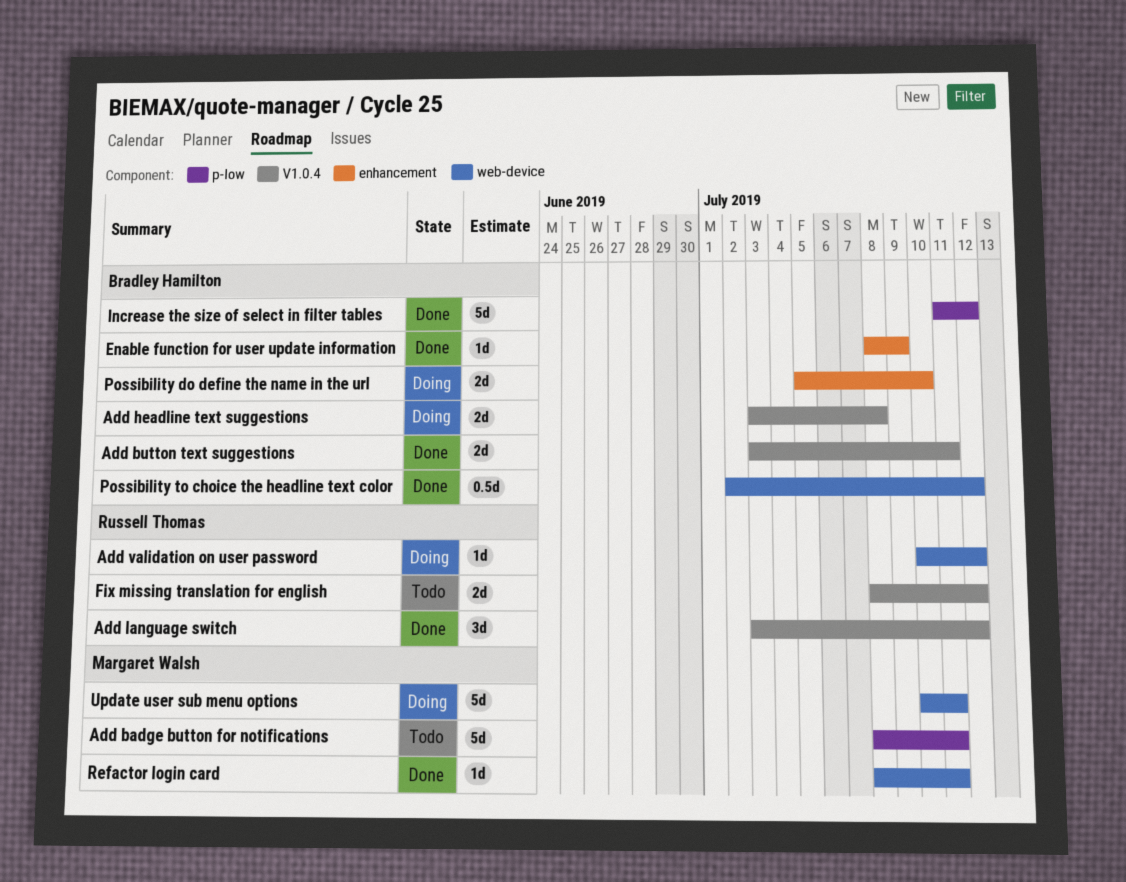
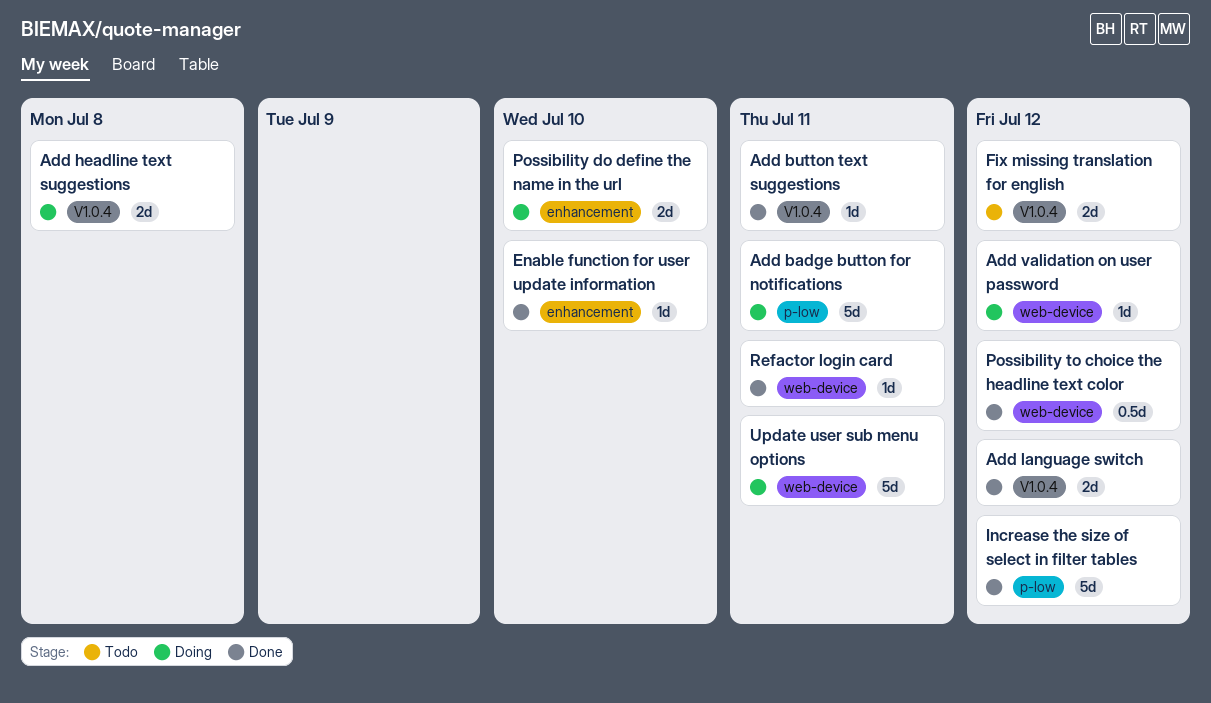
Add badge button for notifications, status: Todo -> Doing
Add button text suggestions, estimate: 2d -> 1d
Add language switch, estimate: 3d -> 2d
Enable function for user update information, due: Jul 9 -> Jul 10

